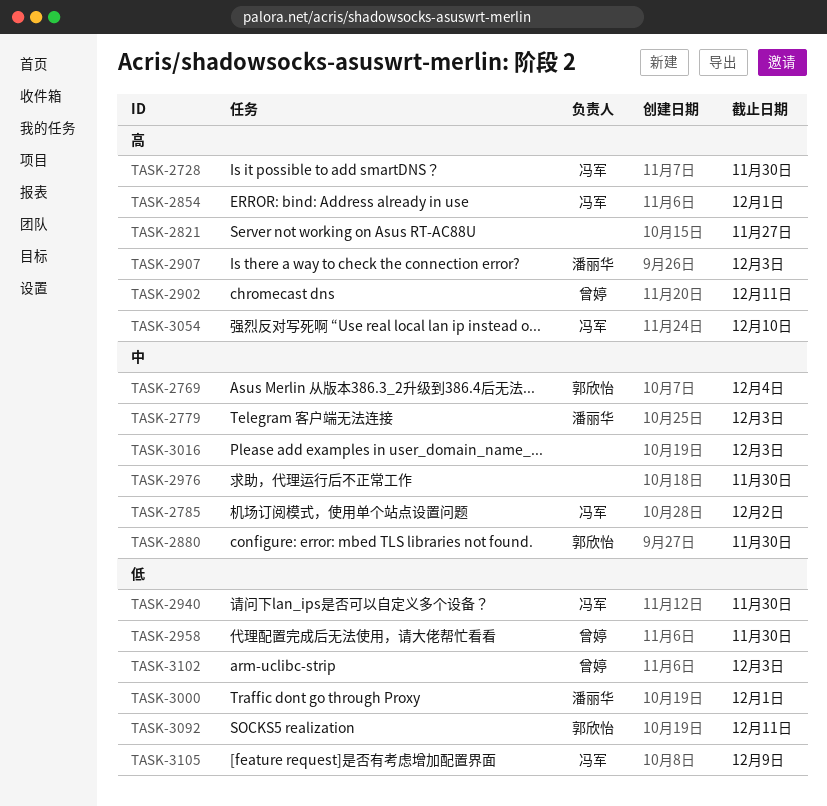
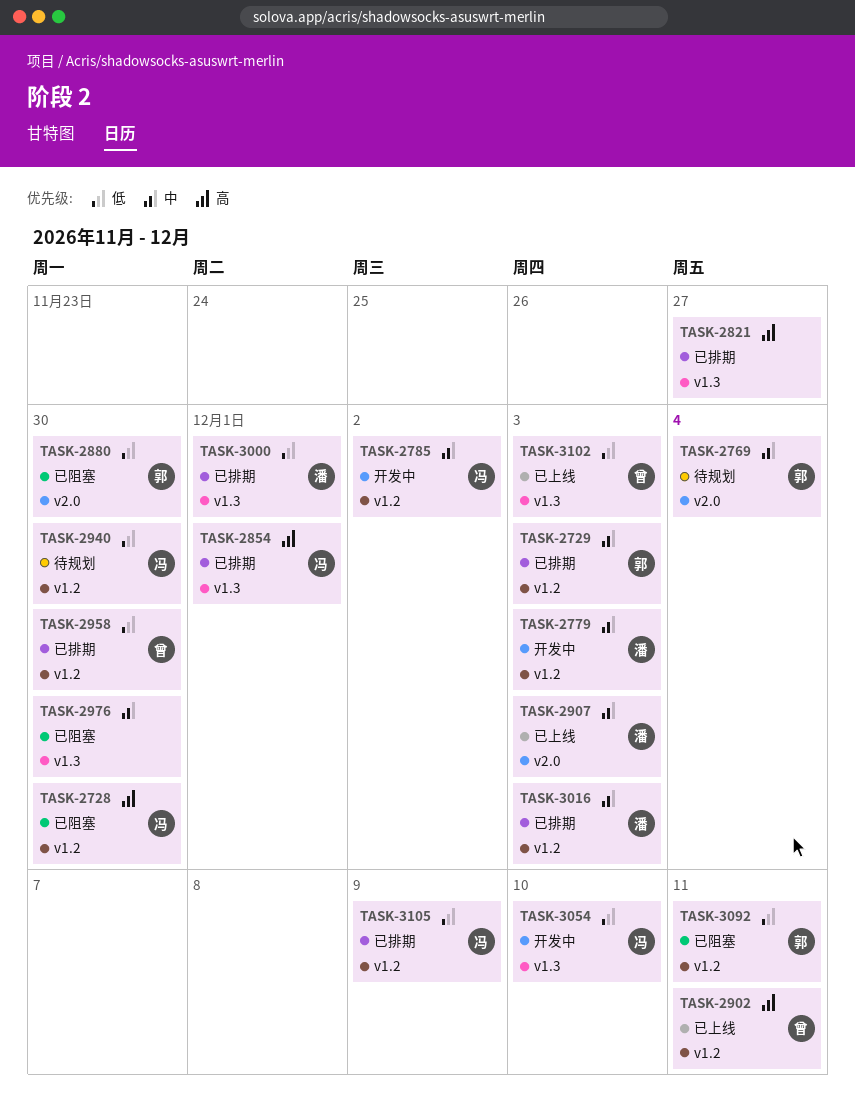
TASK-2729: none -> present
TASK-2880, priority: 中 -> 低
TASK-2907, priority: 高 -> 中
TASK-3016, owner: none -> 潘丽华
TASK-3054, priority: 高 -> 低

